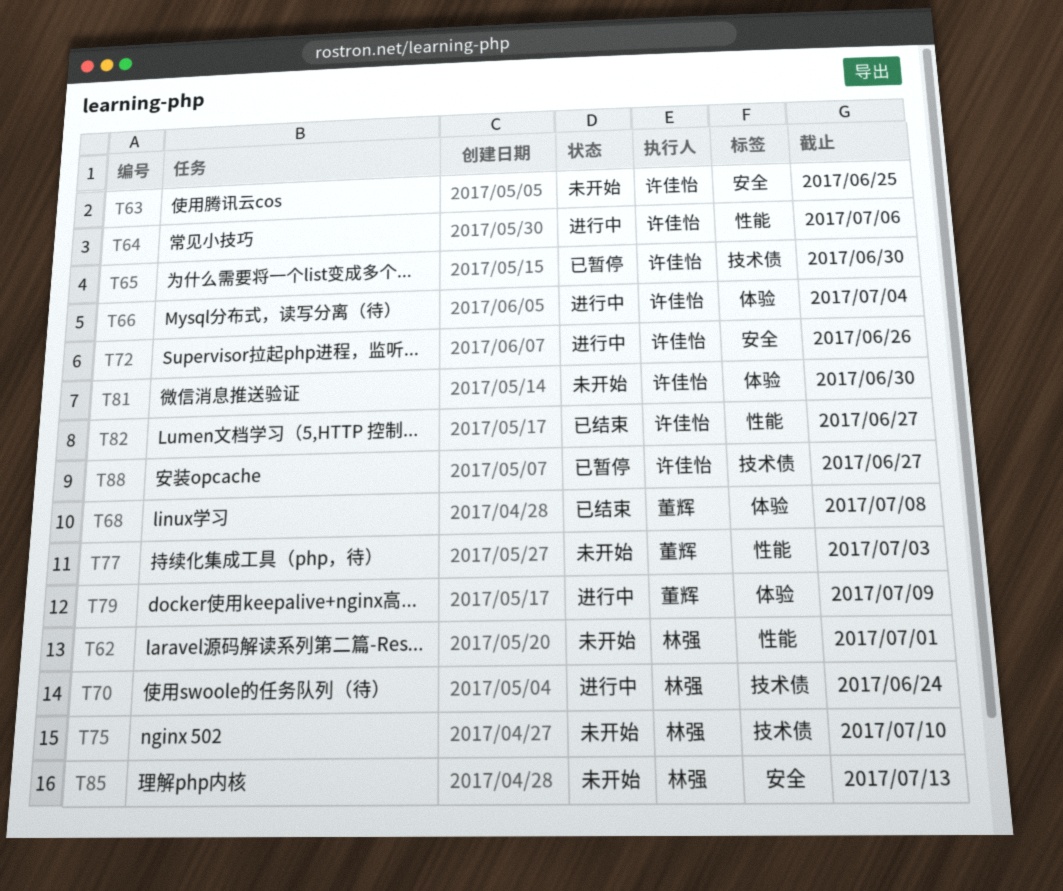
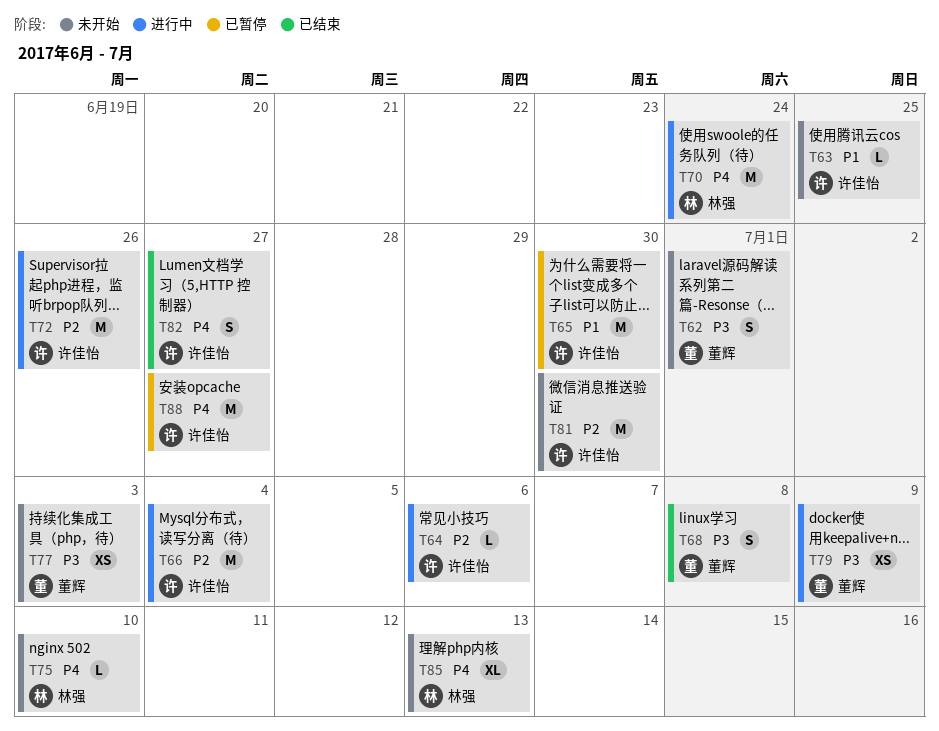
T62, owner: 林强 -> 董辉

